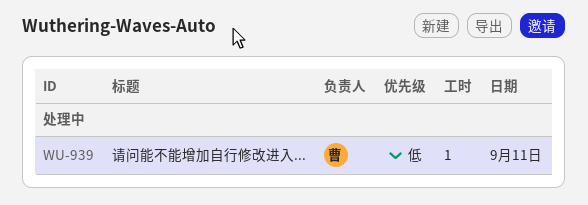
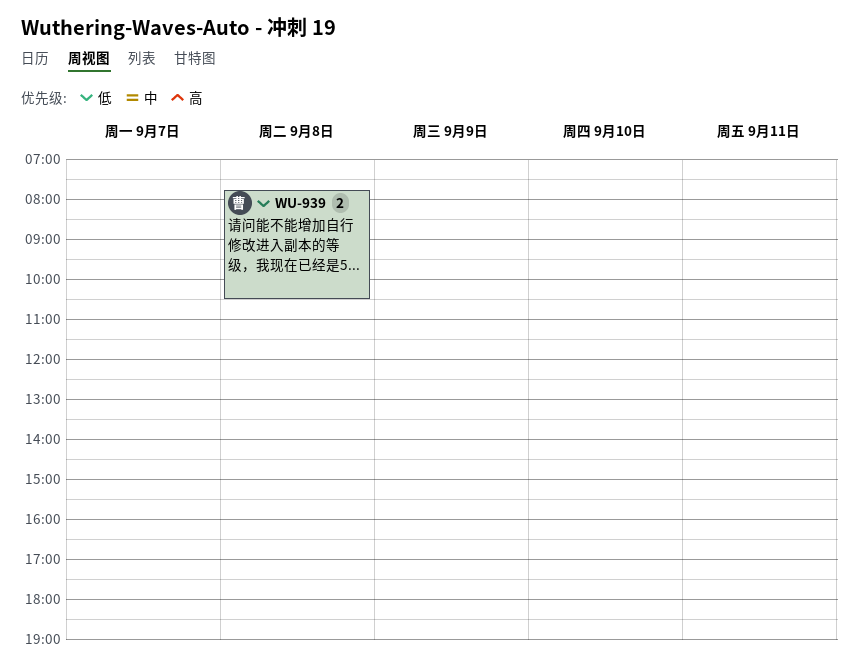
WU-939, estimate: 1 -> 2
WU-939, day: Sep 11 -> Sep 8

